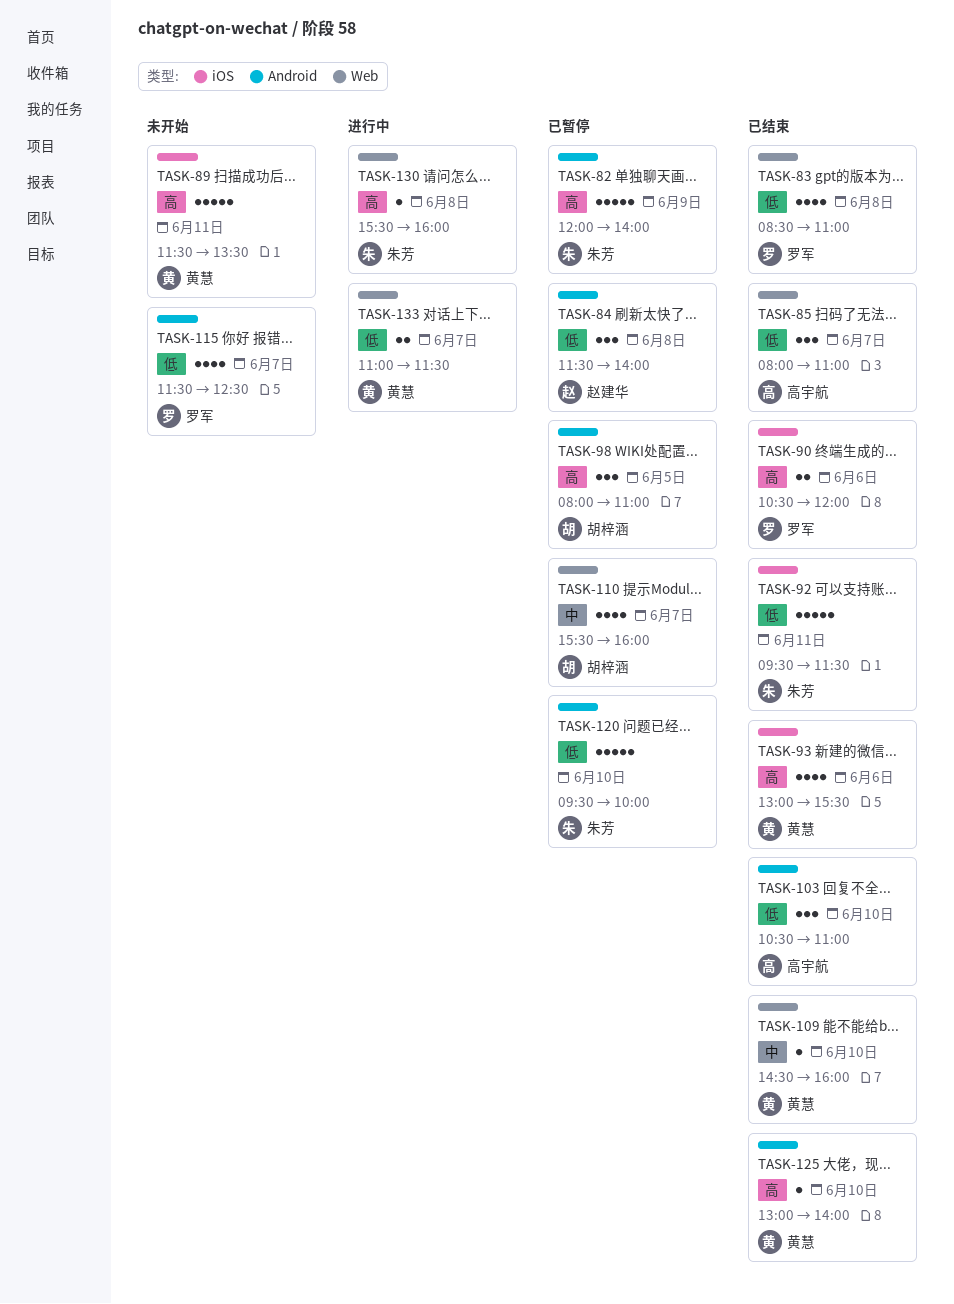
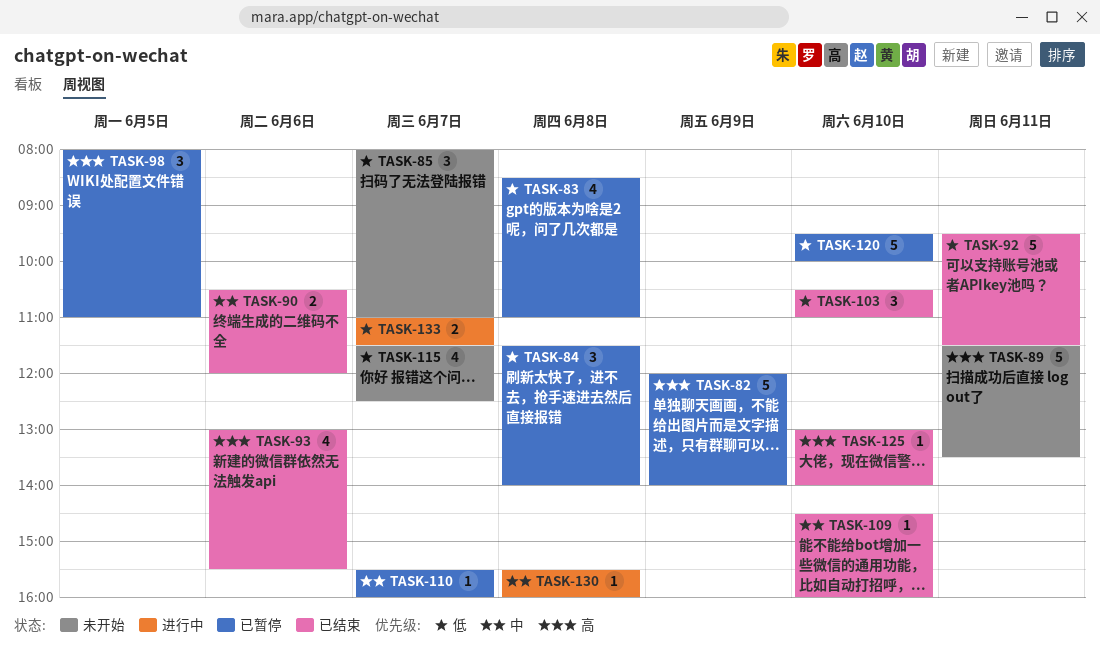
TASK-83, status: 已结束 -> 已暂停
TASK-85, status: 已结束 -> 未开始
TASK-90, priority: 高 -> 中
TASK-110, estimate: 4 -> 1
TASK-130, priority: 高 -> 中

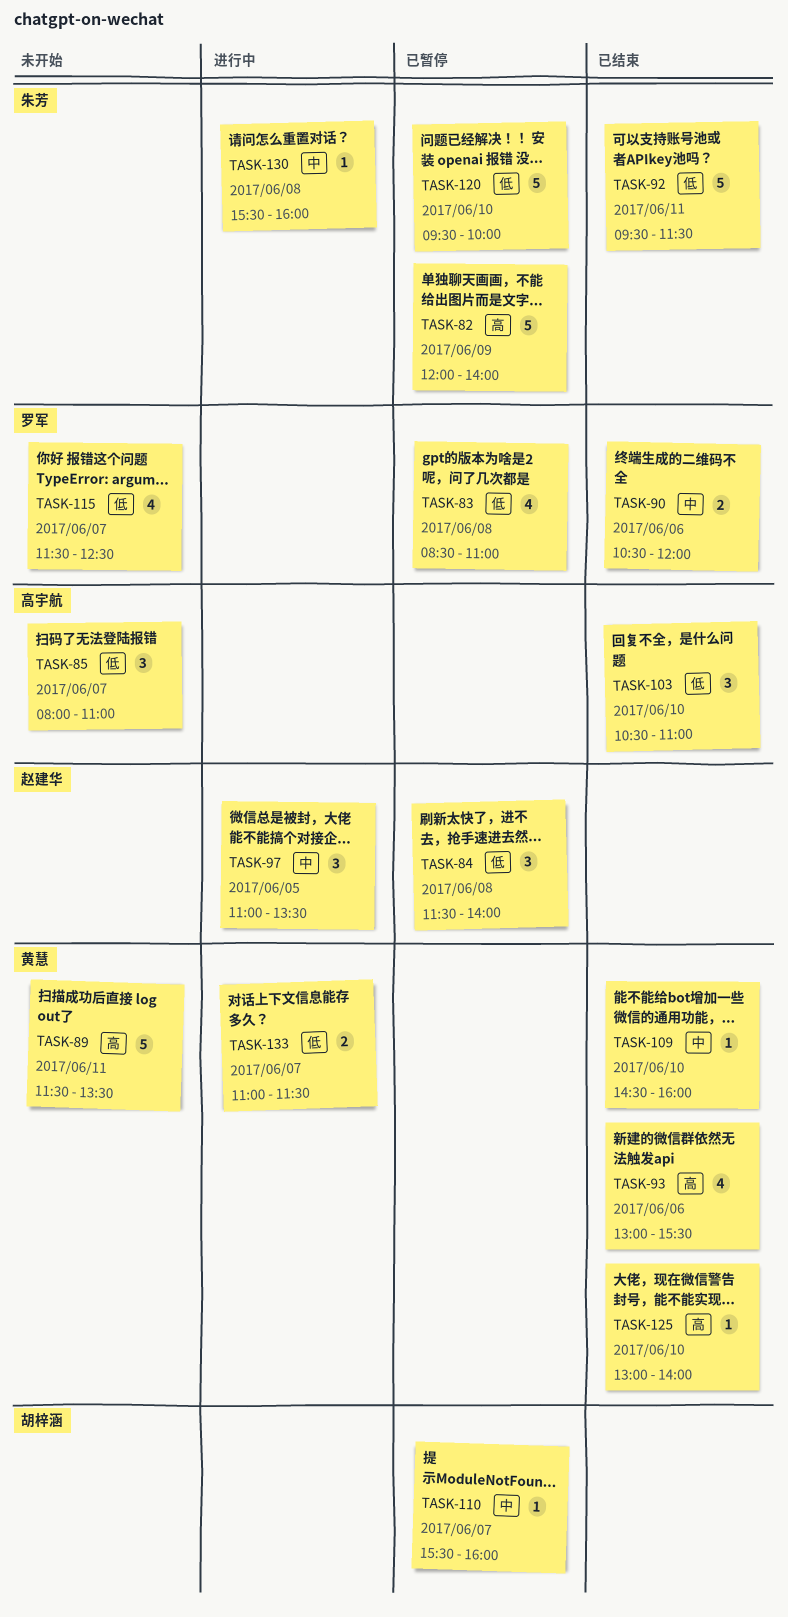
TASK-97: none -> present
TASK-98: present -> none

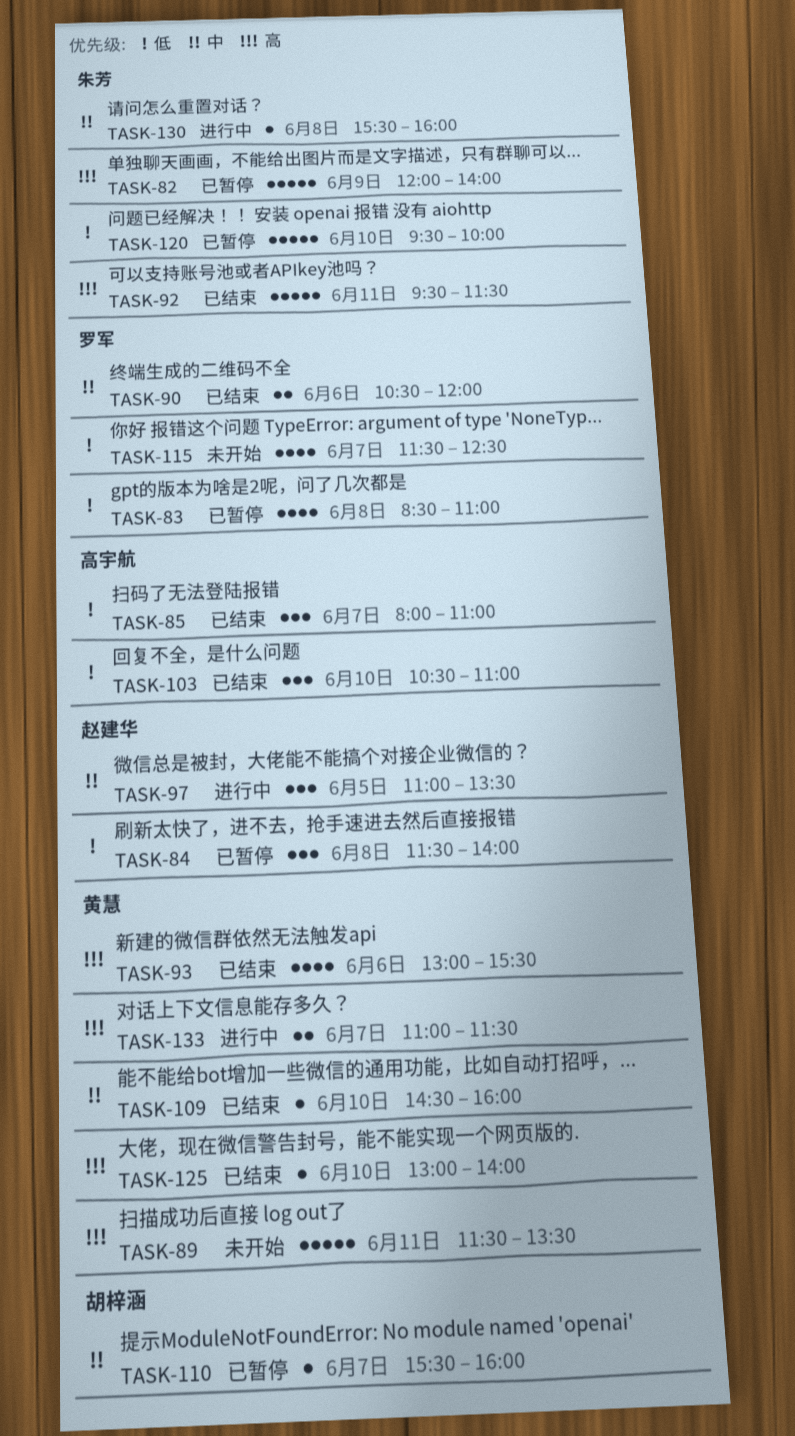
TASK-85, status: 未开始 -> 已结束
TASK-92, priority: 低 -> 高
TASK-133, priority: 低 -> 高

